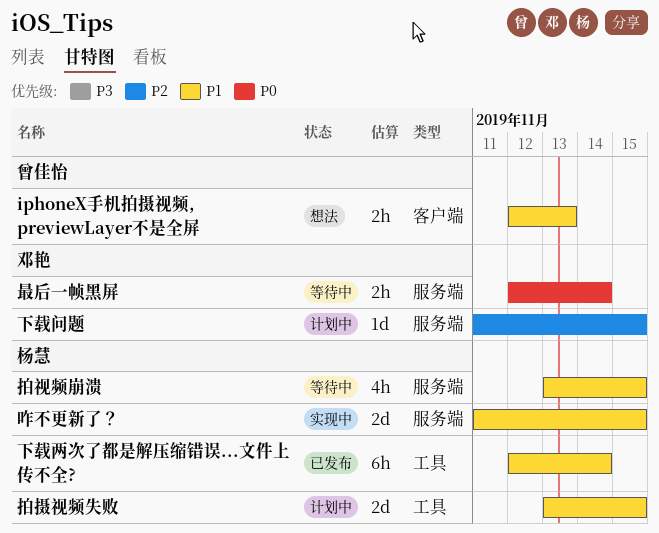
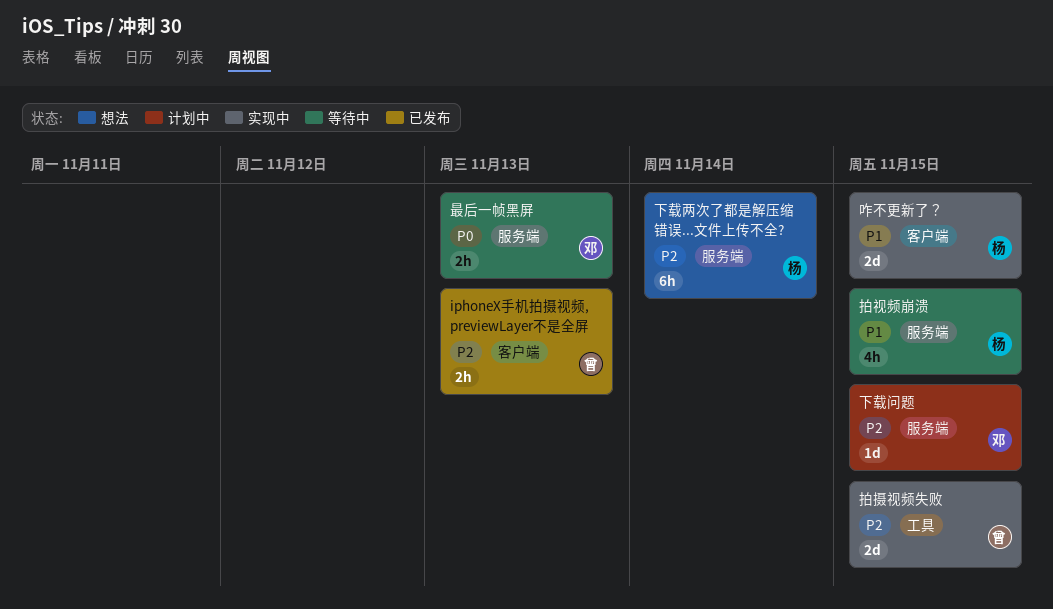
iphoneX手机拍摄视频, previewLayer不是全屏, status: 想法 -> 已发布
iphoneX手机拍摄视频, previewLayer不是全屏, priority: P1 -> P2
下载两次了都是解压缩错误...文件上传不全?, status: 已发布 -> 想法
下载两次了都是解压缩错误...文件上传不全?, priority: P1 -> P2
下载两次了都是解压缩错误...文件上传不全?, label: 工具 -> 服务端
咋不更新了？, label: 服务端 -> 客户端
拍摄视频失败, status: 计划中 -> 实现中
拍摄视频失败, owner: 杨慧 -> 曾佳怡
拍摄视频失败, priority: P1 -> P2
最后一帧黑屏, due: Nov 14 -> Nov 13

